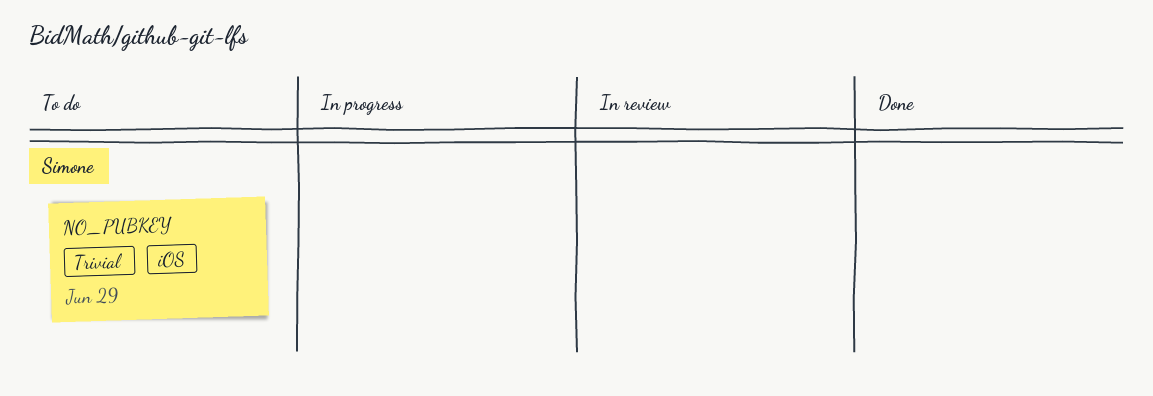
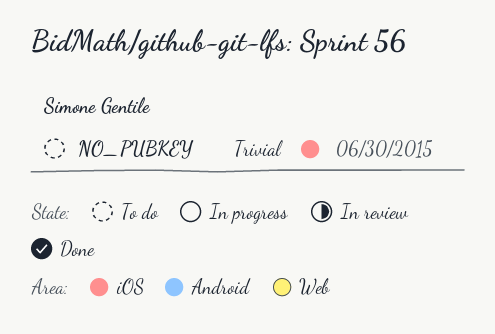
NO_PUBKEY, due: Jun 29 -> Jun 30

